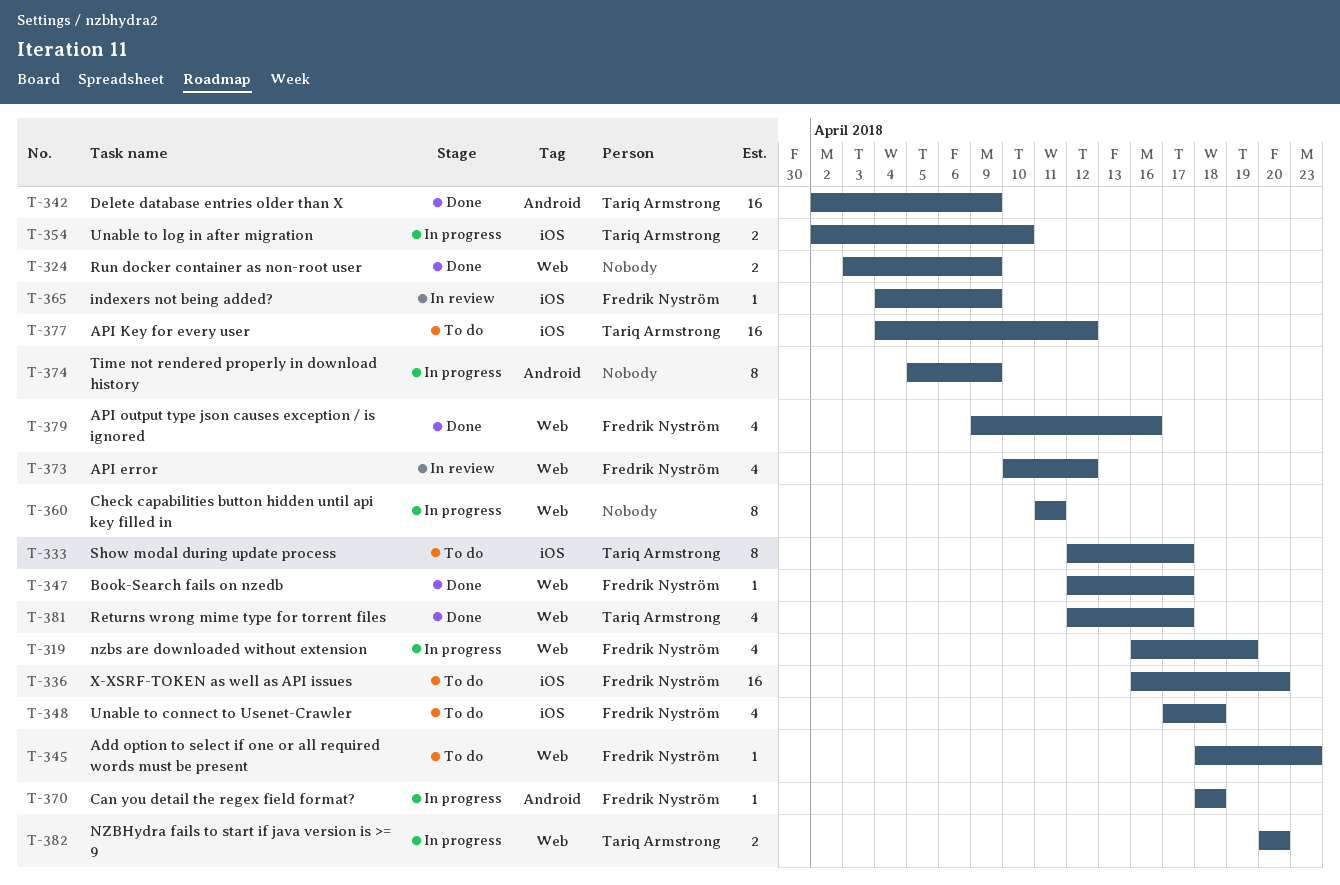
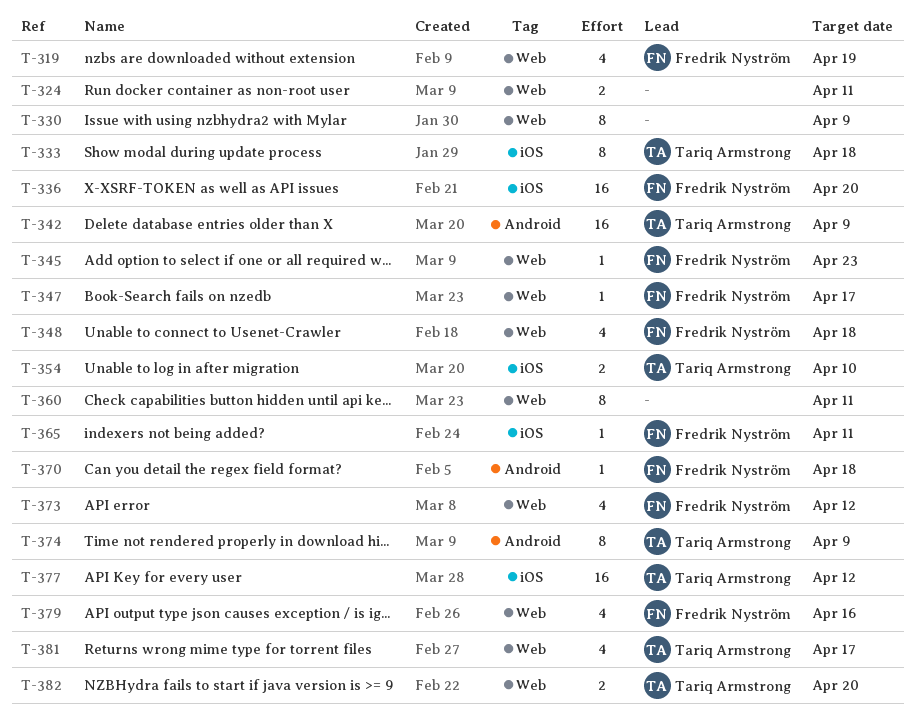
T-324, due: Apr 9 -> Apr 11
T-330: none -> present
T-333, due: Apr 17 -> Apr 18
T-348, label: iOS -> Web
T-365, due: Apr 9 -> Apr 11
T-374, owner: none -> Tariq Armstrong

